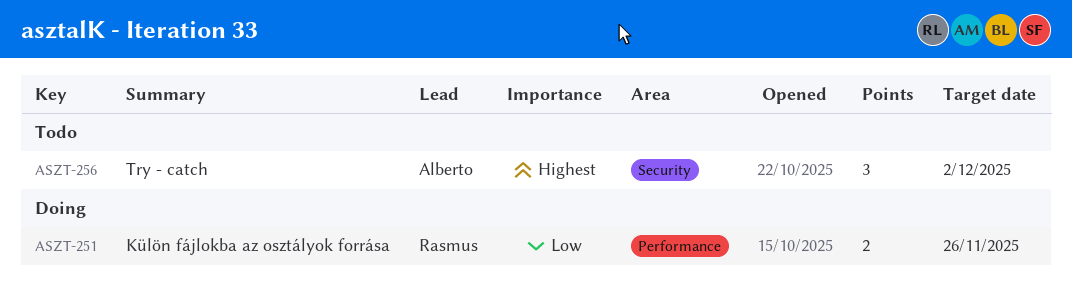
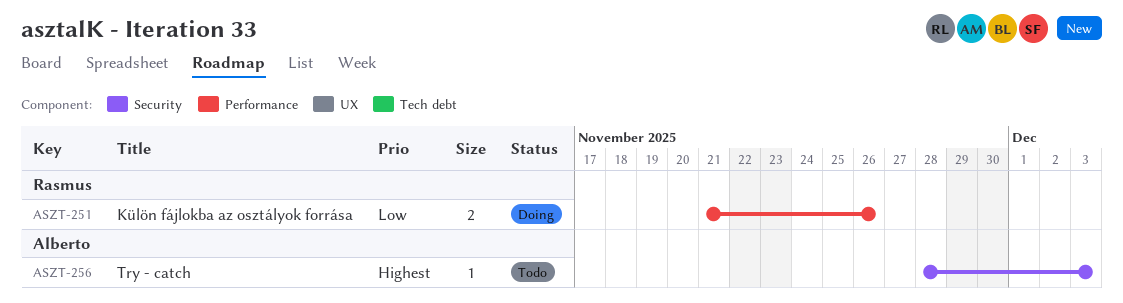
ASZT-256, estimate: 3 -> 1
ASZT-256, due: Dec 2 -> Dec 3

